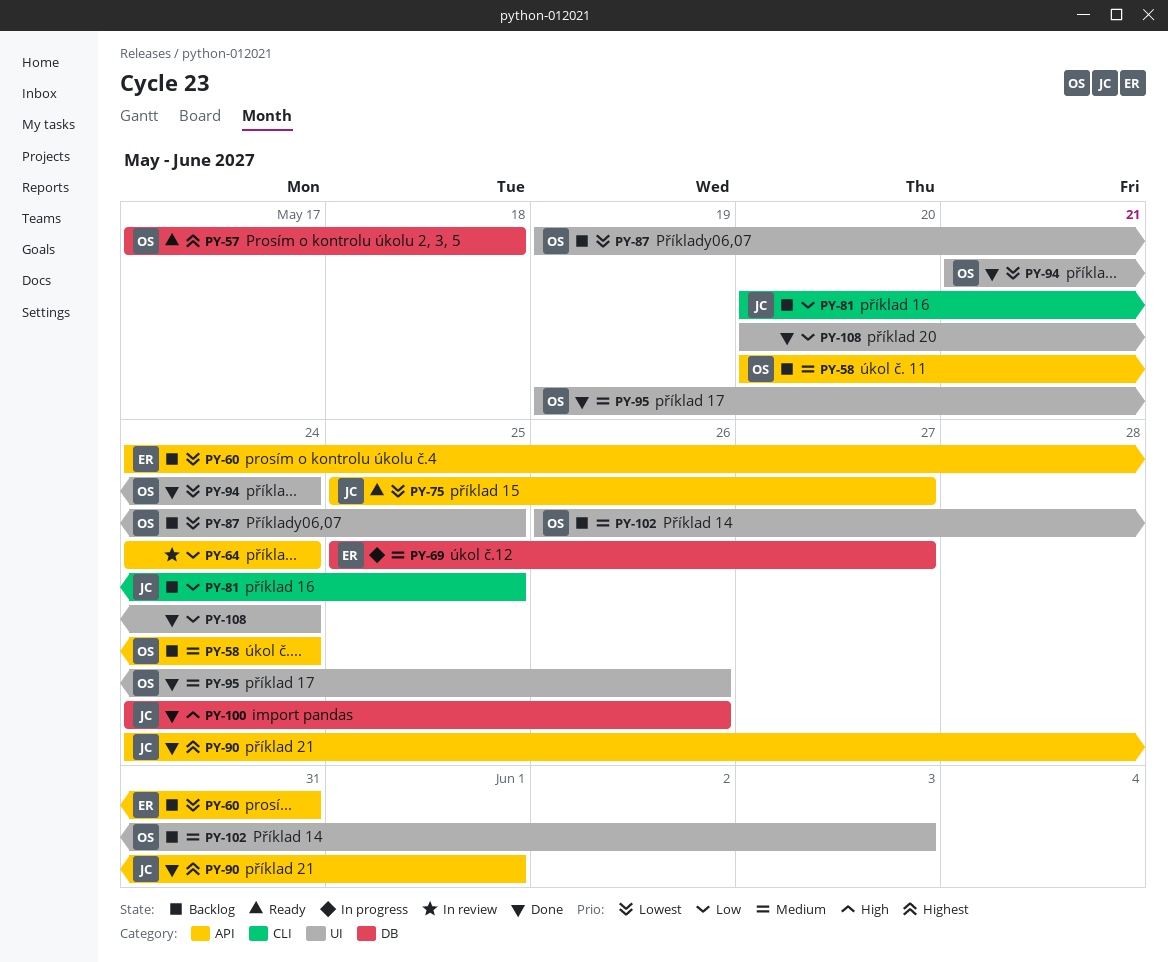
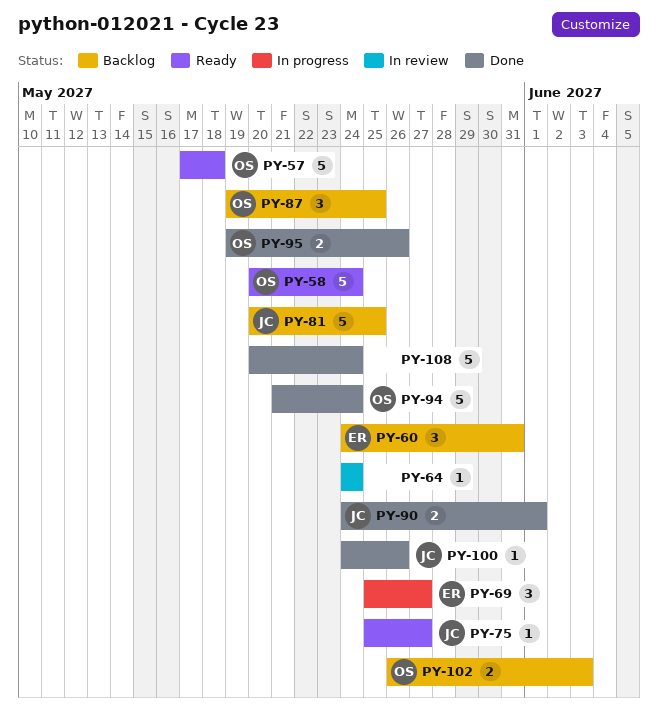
PY-58, status: Backlog -> Ready

